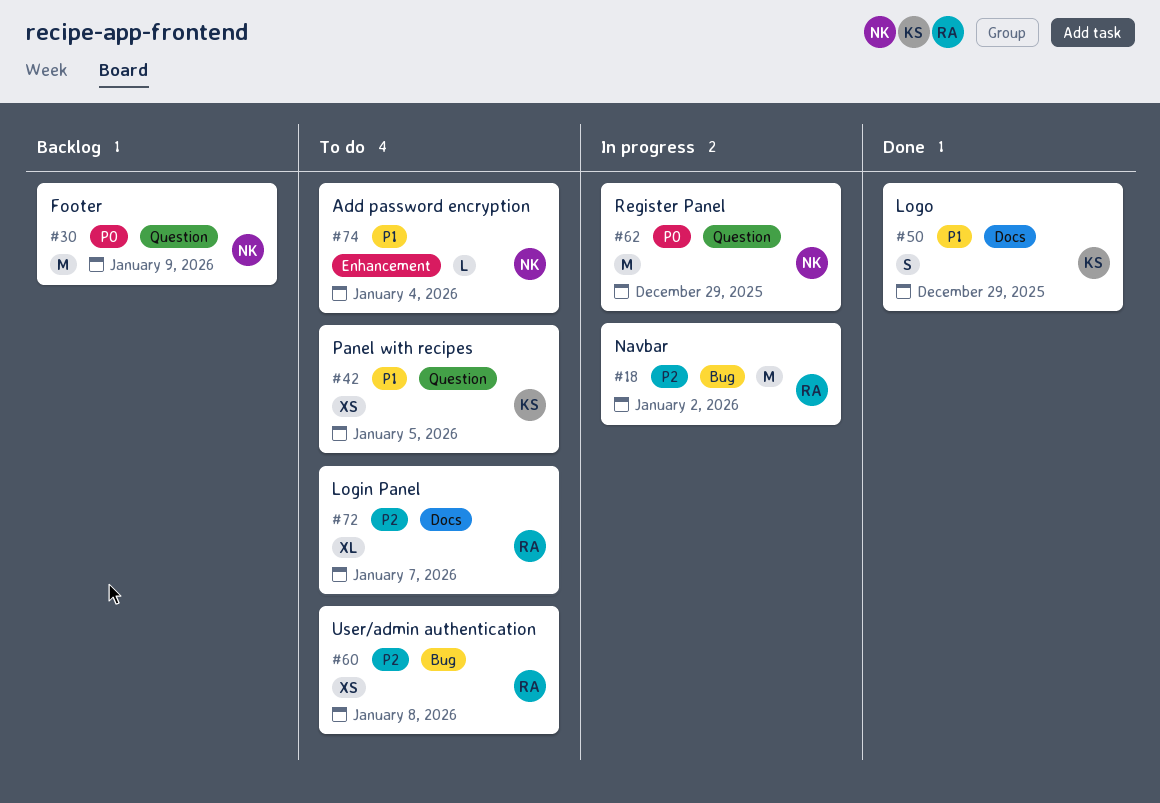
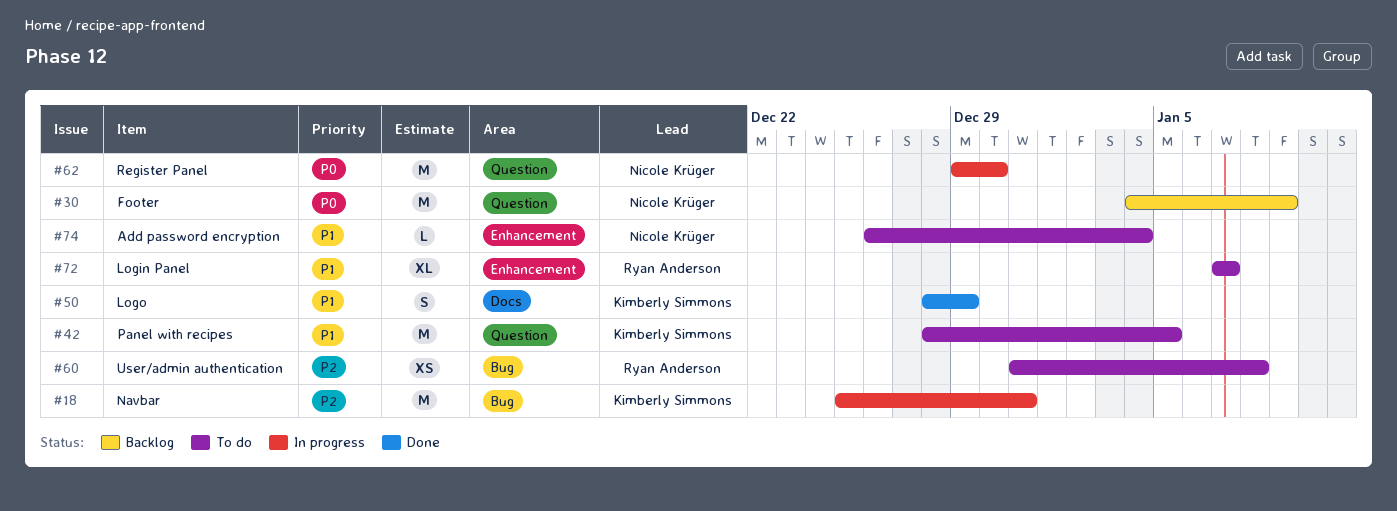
#18, owner: Ryan Anderson -> Kimberly Simmons
#18, due: Jan 2 -> Dec 31
#42, estimate: XS -> M
#62, due: Dec 29 -> Dec 30
#72, priority: P2 -> P1
#72, label: Docs -> Enhancement

